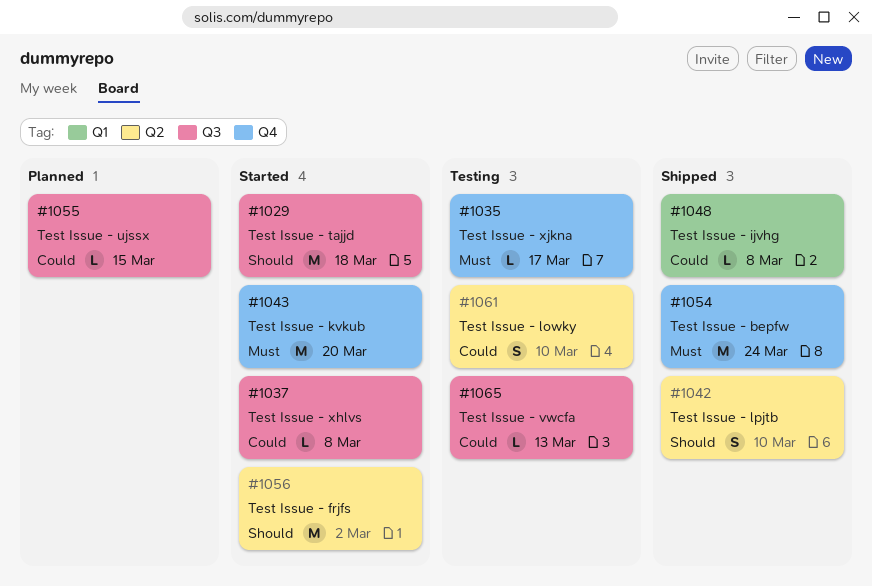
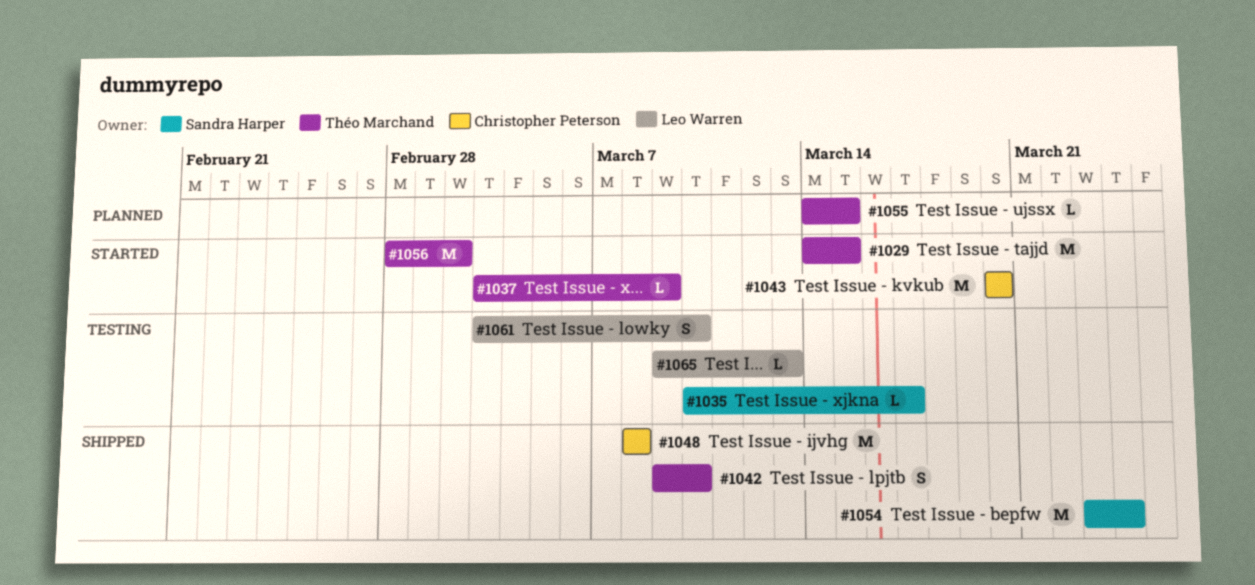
#1029, due: Mar 18 -> Mar 15
#1037, due: Mar 8 -> Mar 9
#1048, estimate: L -> M

